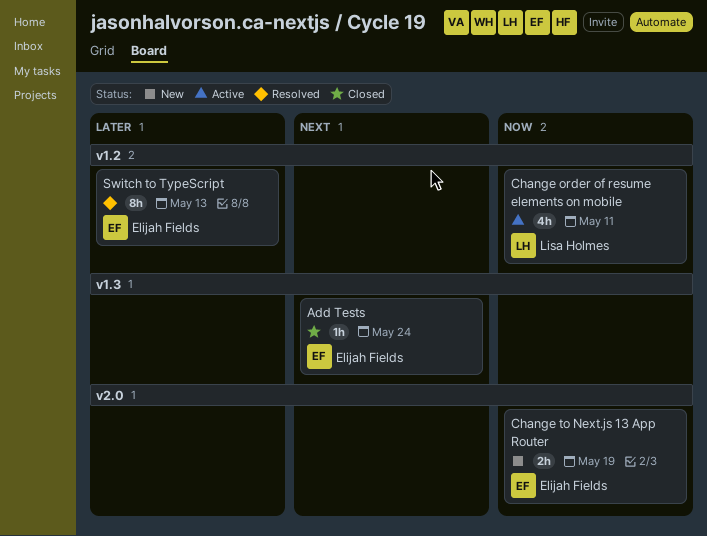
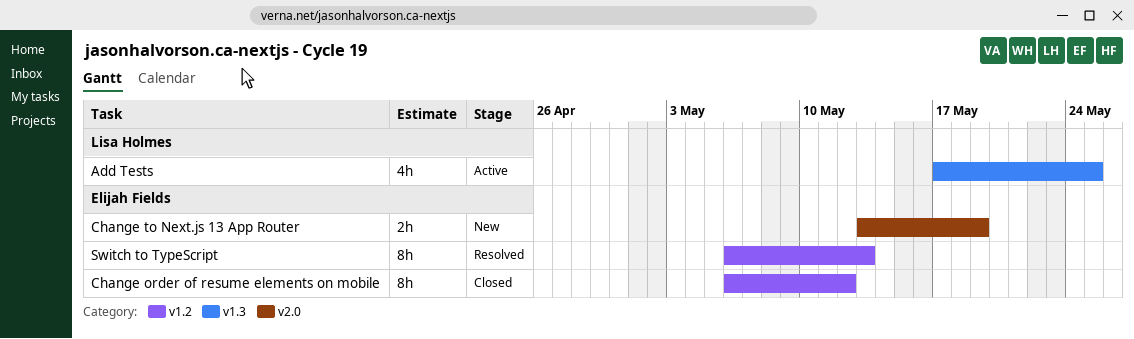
Add Tests, status: Closed -> Active
Add Tests, owner: Elijah Fields -> Lisa Holmes
Add Tests, estimate: 1h -> 4h
Add Tests, due: May 24 -> May 25
Change order of resume elements on mobile, status: Active -> Closed
Change order of resume elements on mobile, owner: Lisa Holmes -> Elijah Fields
Change order of resume elements on mobile, estimate: 4h -> 8h
Change order of resume elements on mobile, due: May 11 -> May 12

